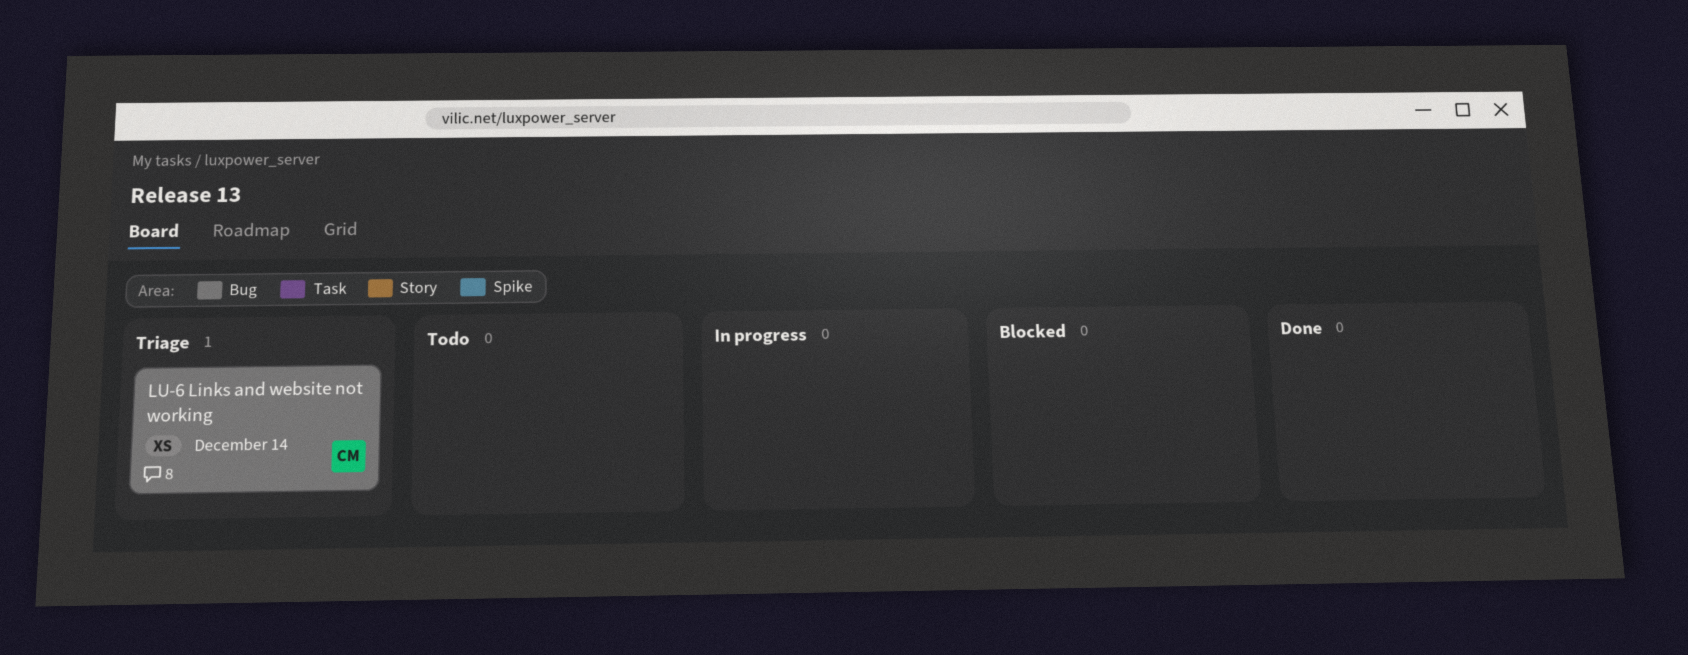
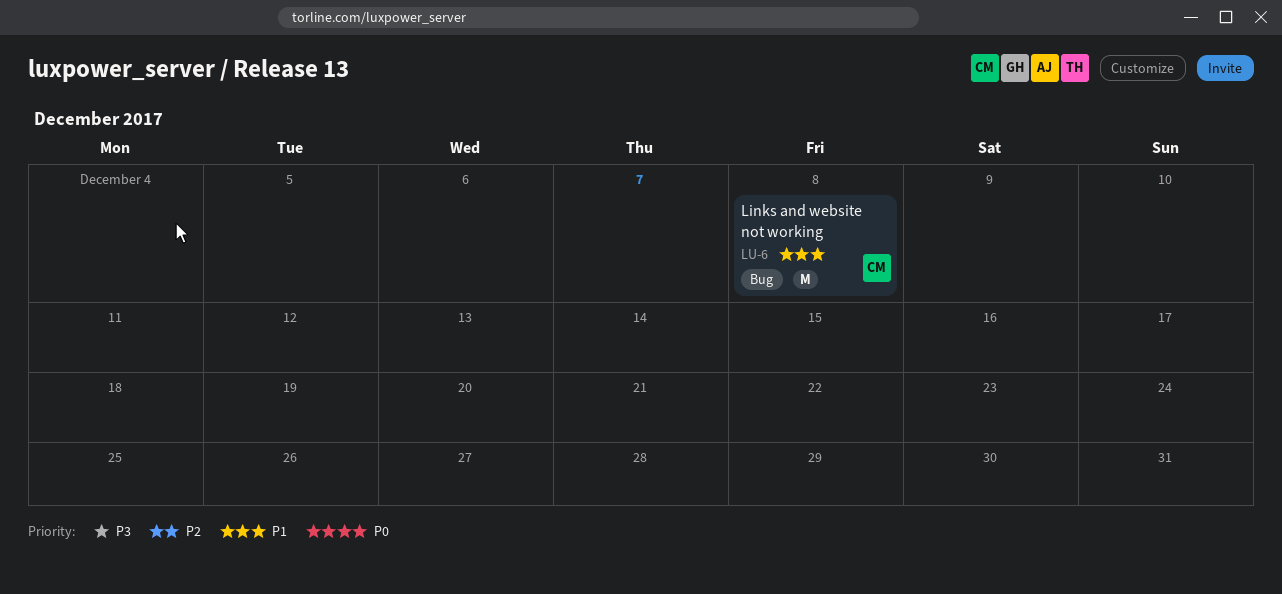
LU-6, estimate: XS -> M
LU-6, due: Dec 14 -> Dec 8

